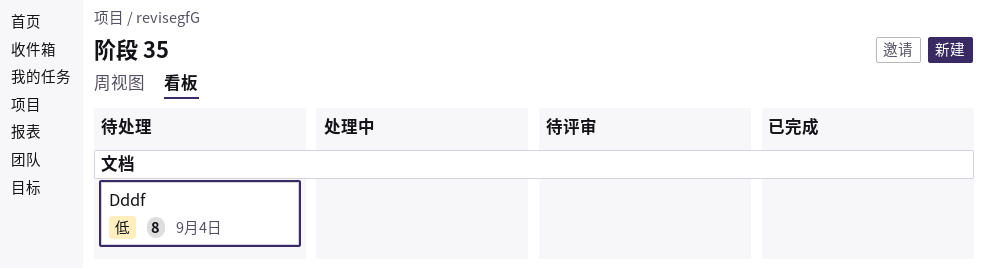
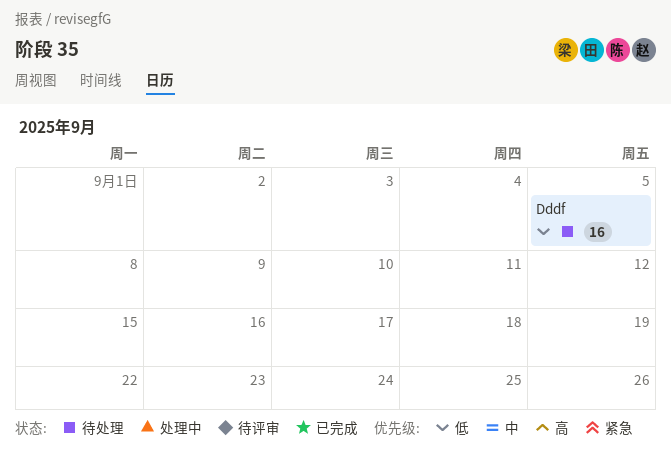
Dddf, estimate: 8 -> 16
Dddf, due: Sep 4 -> Sep 5

